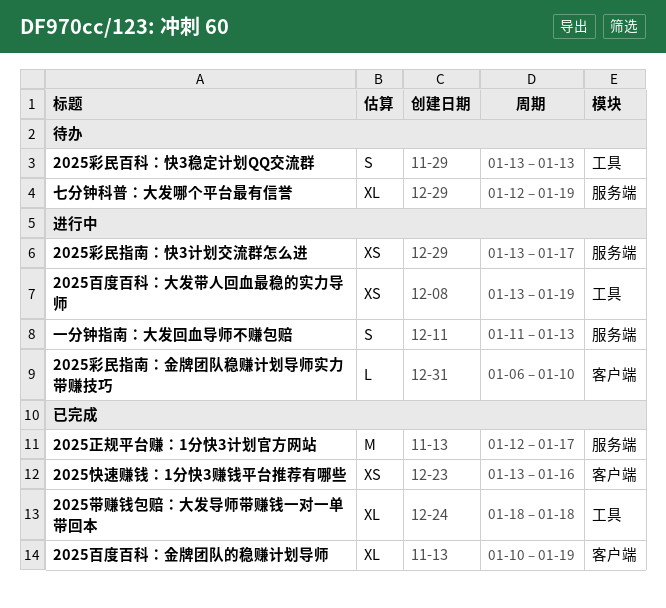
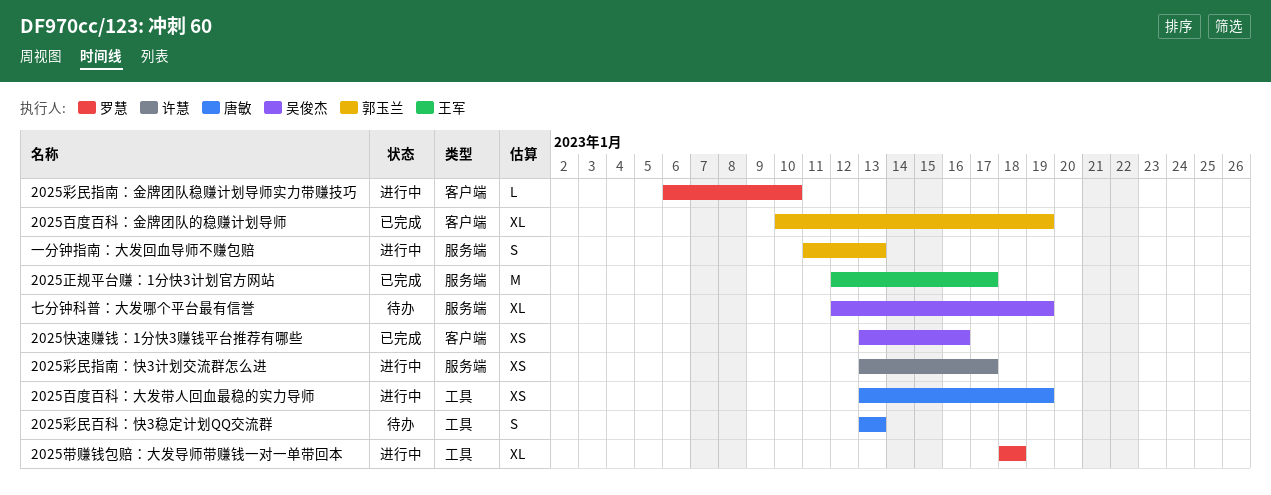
2025带赚钱包赔：大发导师带赚钱一对一单带回本, status: 已完成 -> 进行中

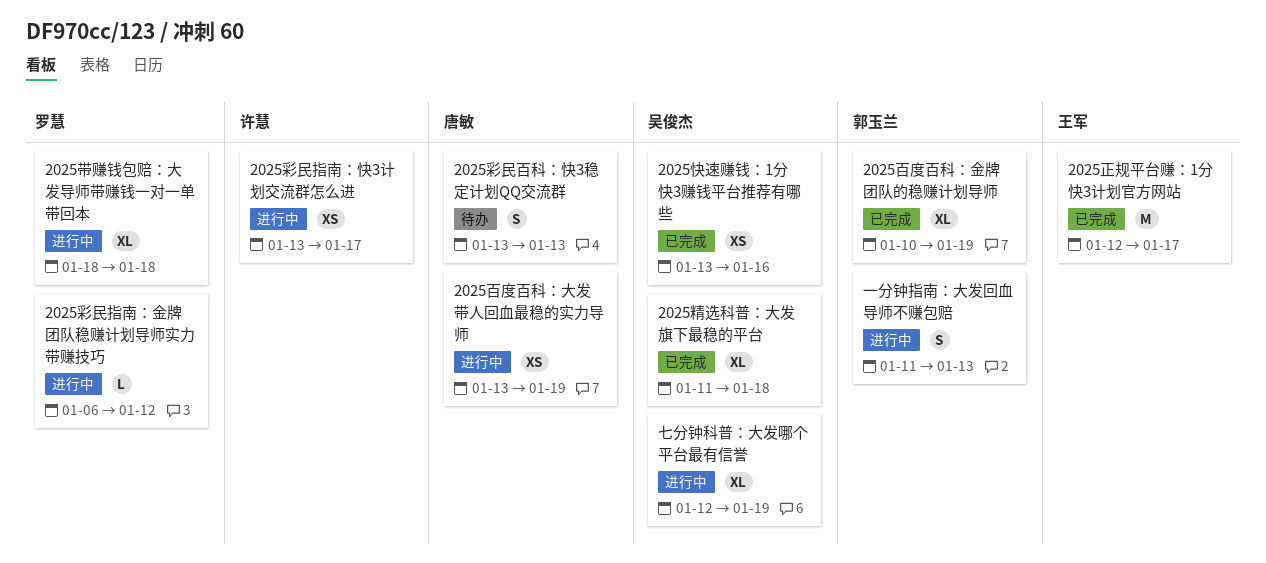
2025彩民指南：金牌团队稳赚计划导师实力带赚技巧, due: Jan 10 -> Jan 12
2025精选科普：大发旗下最稳的平台: none -> present
七分钟科普：大发哪个平台最有信誉, status: 待办 -> 进行中

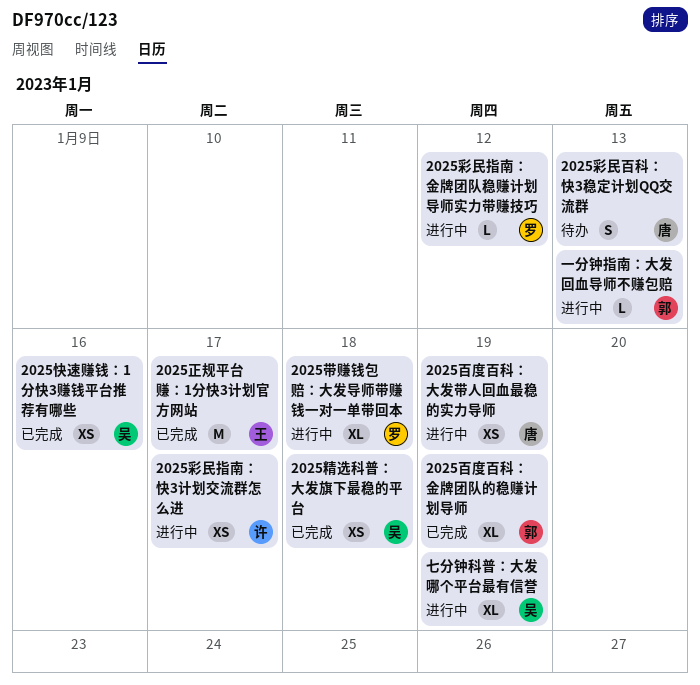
2025精选科普：大发旗下最稳的平台, estimate: XL -> XS
一分钟指南：大发回血导师不赚包赔, estimate: S -> L

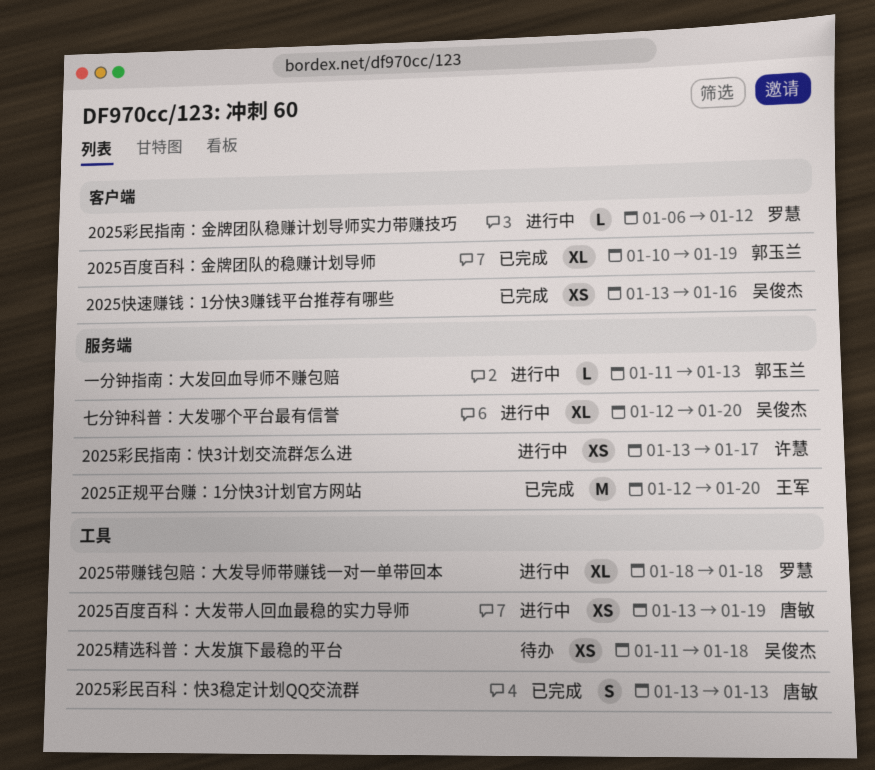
2025彩民百科：快3稳定计划QQ交流群, status: 待办 -> 已完成
2025正规平台赚：1分快3计划官方网站, due: Jan 17 -> Jan 20
2025精选科普：大发旗下最稳的平台, status: 已完成 -> 待办
七分钟科普：大发哪个平台最有信誉, due: Jan 19 -> Jan 20

